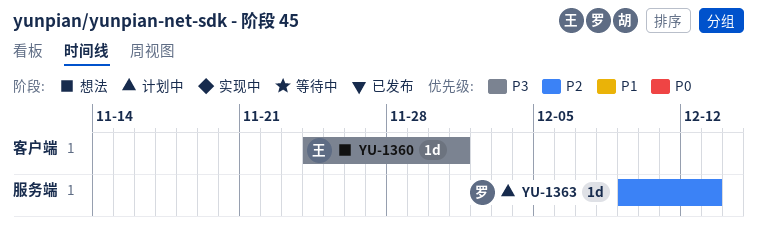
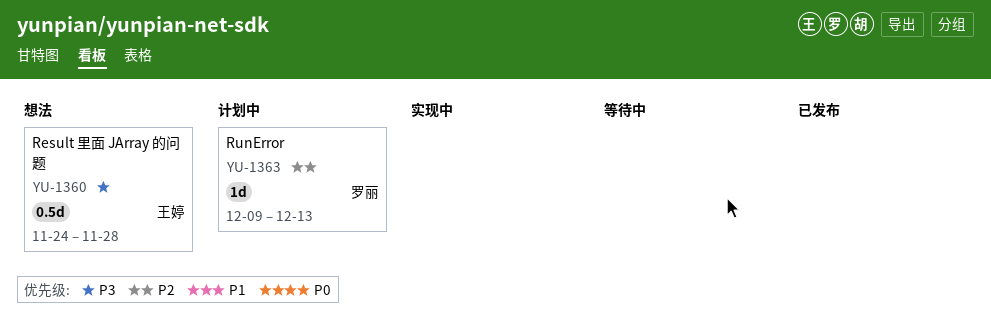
YU-1360, estimate: 1d -> 0.5d
YU-1360, due: Dec 1 -> Nov 28

